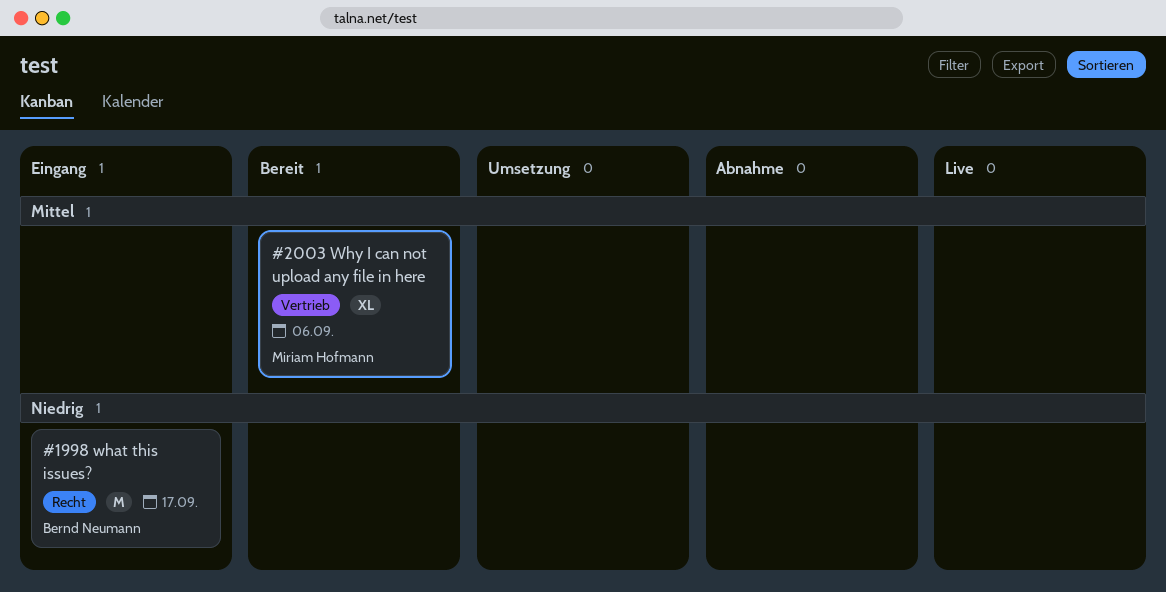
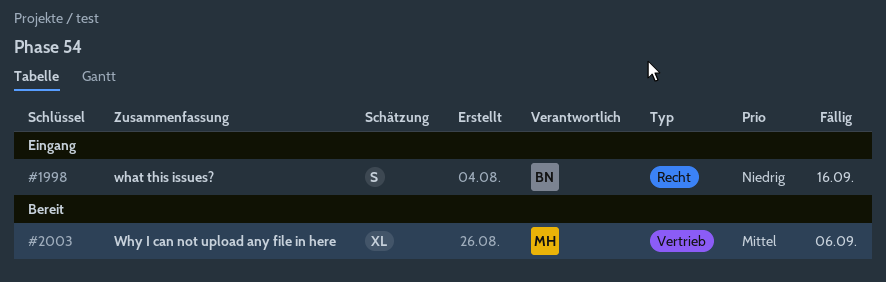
#1998, estimate: M -> S
#1998, due: Sep 17 -> Sep 16

